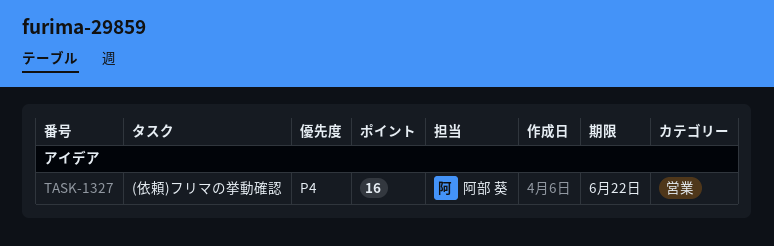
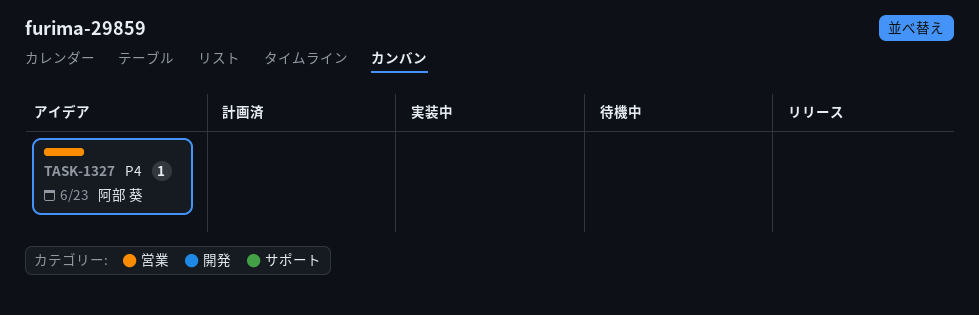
TASK-1327, estimate: 16 -> 1
TASK-1327, due: Jun 22 -> Jun 23

